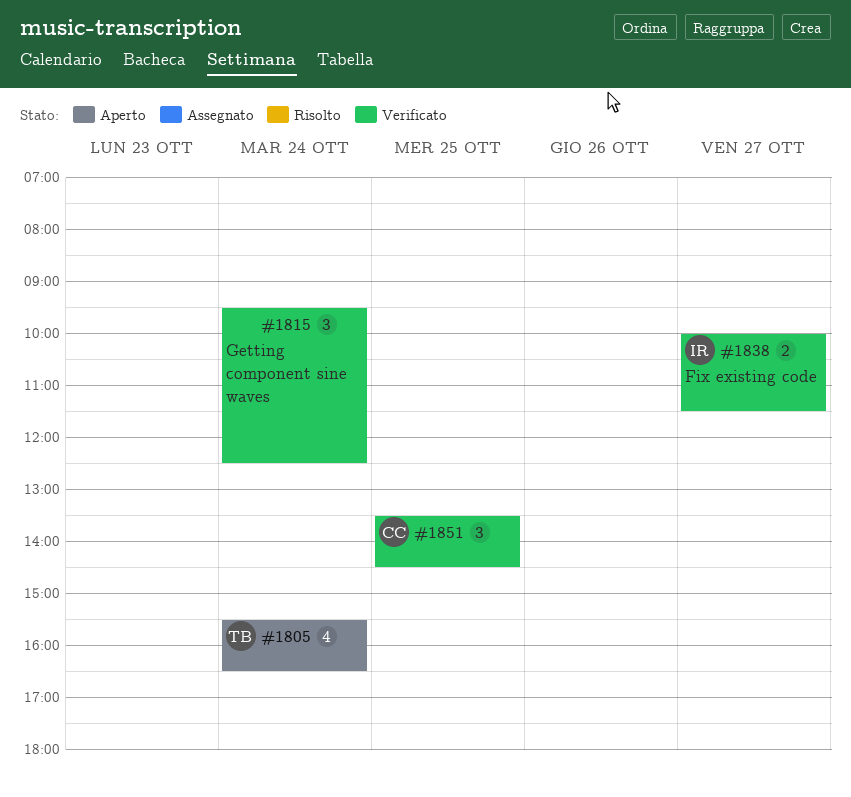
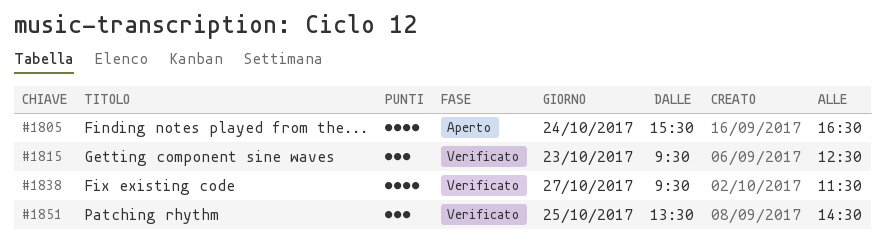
#1815, day: Oct 24 -> Oct 23
#1838, estimate: 2 -> 4
#1838, begins: 10:00 -> 09:30

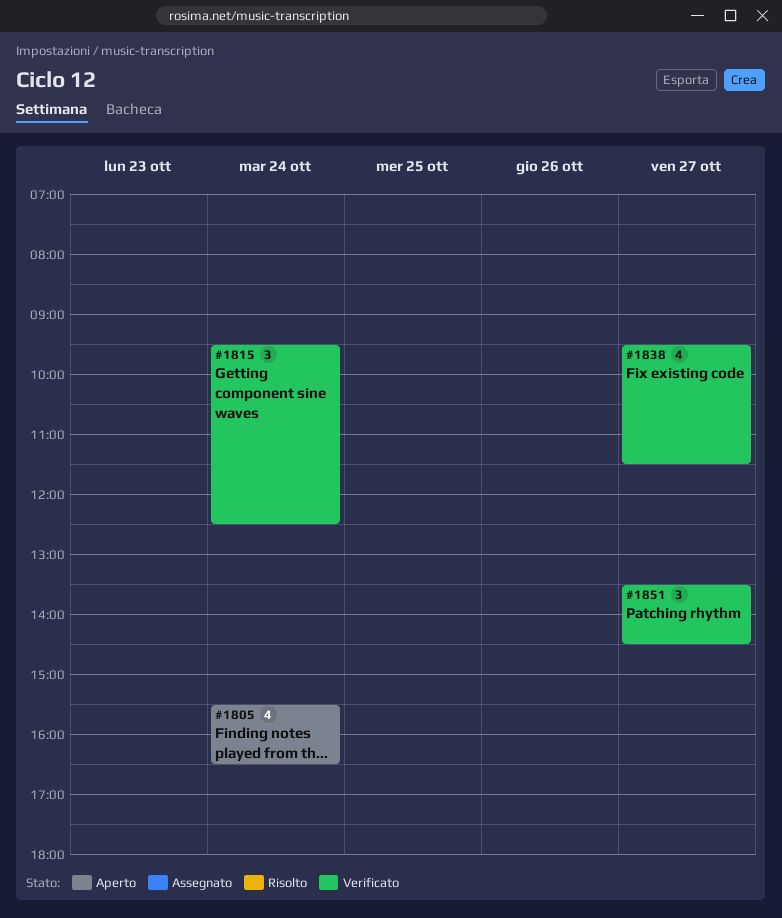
#1815, day: Oct 23 -> Oct 24
#1851, day: Oct 25 -> Oct 27

